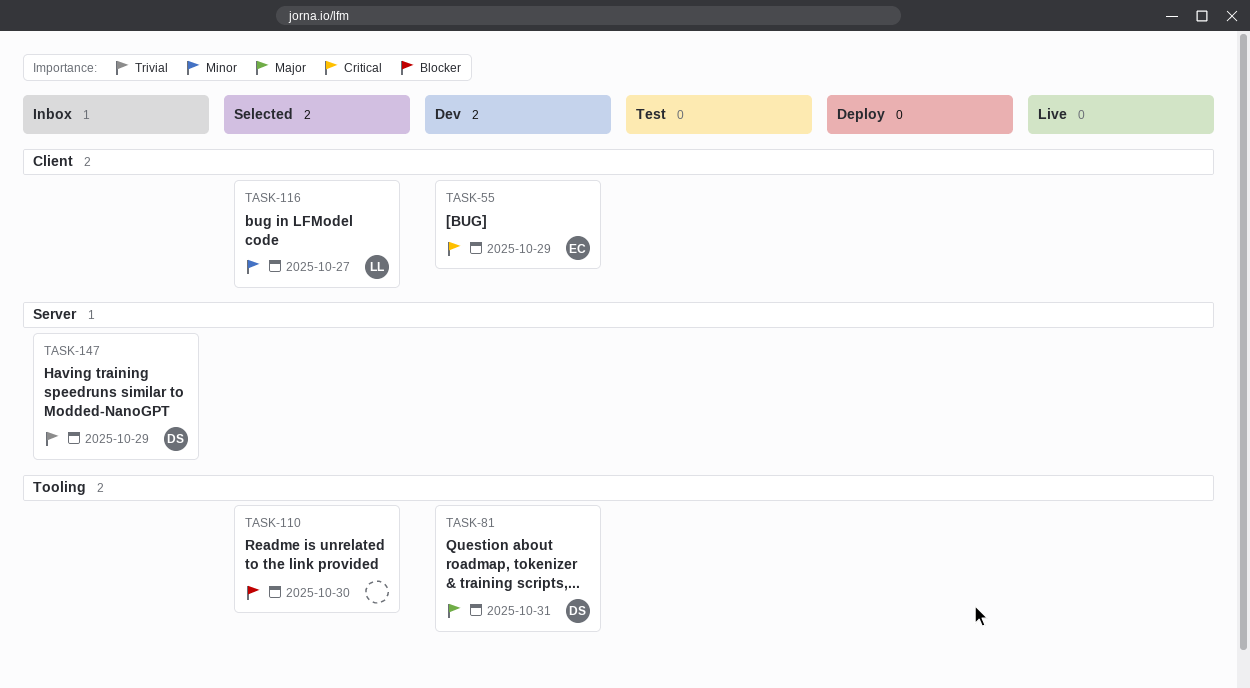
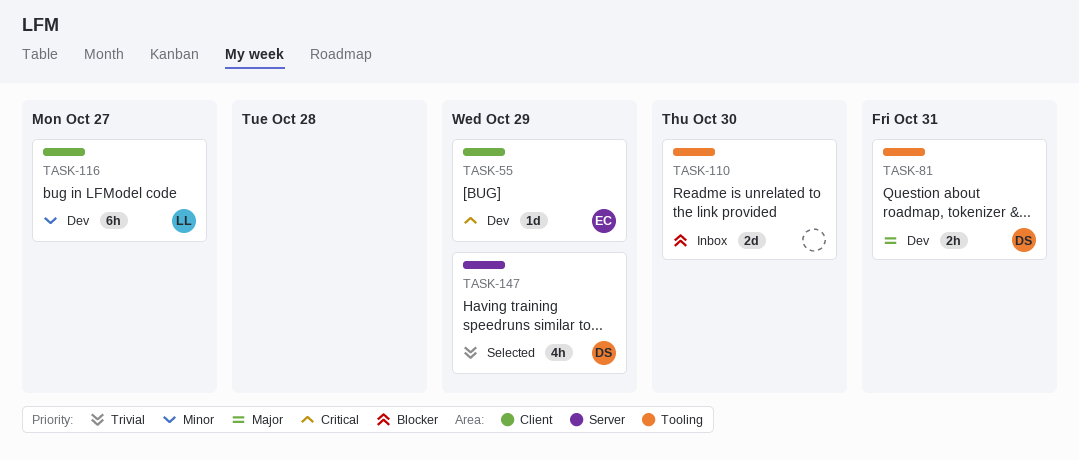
TASK-110, status: Selected -> Inbox
TASK-116, status: Selected -> Dev
TASK-147, status: Inbox -> Selected

